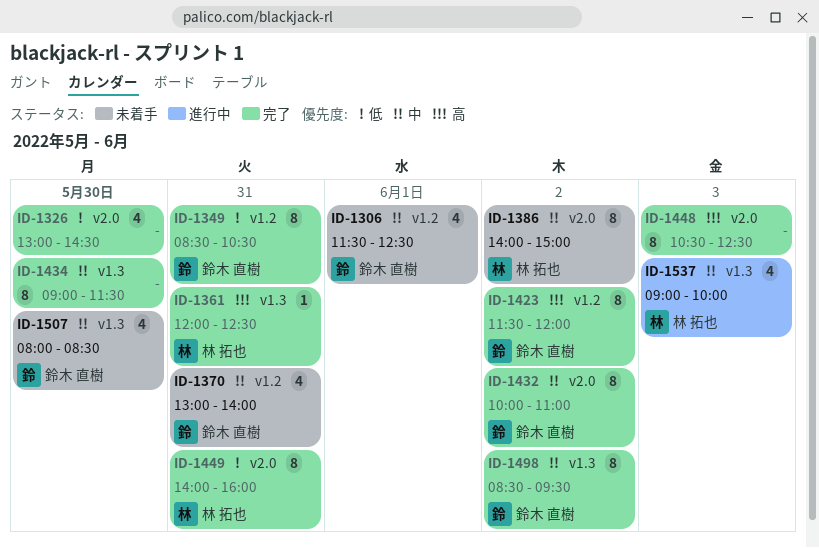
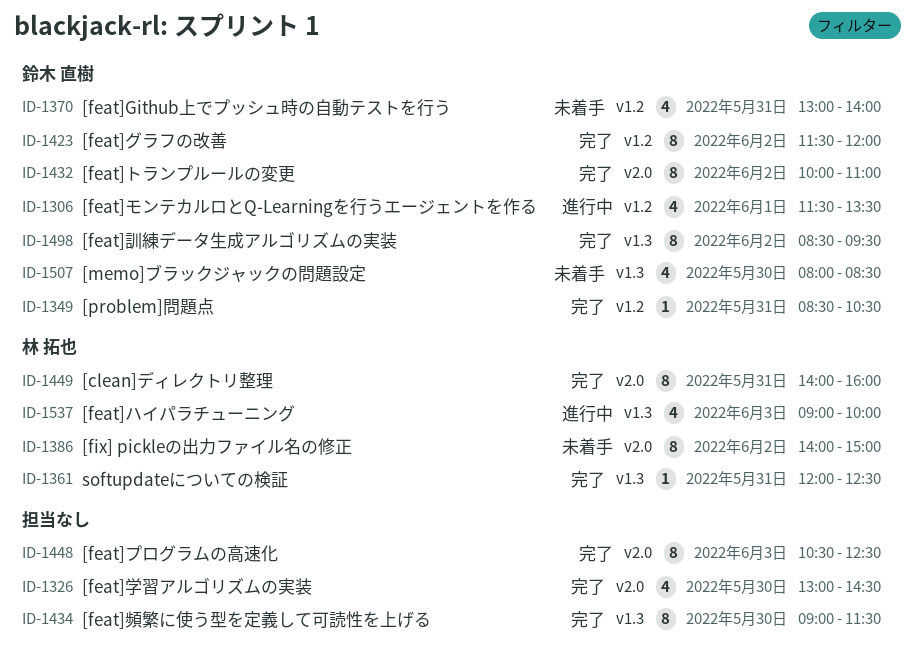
ID-1306, status: 未着手 -> 進行中
ID-1306, ends: 12:30 -> 13:30
ID-1349, estimate: 8 -> 1

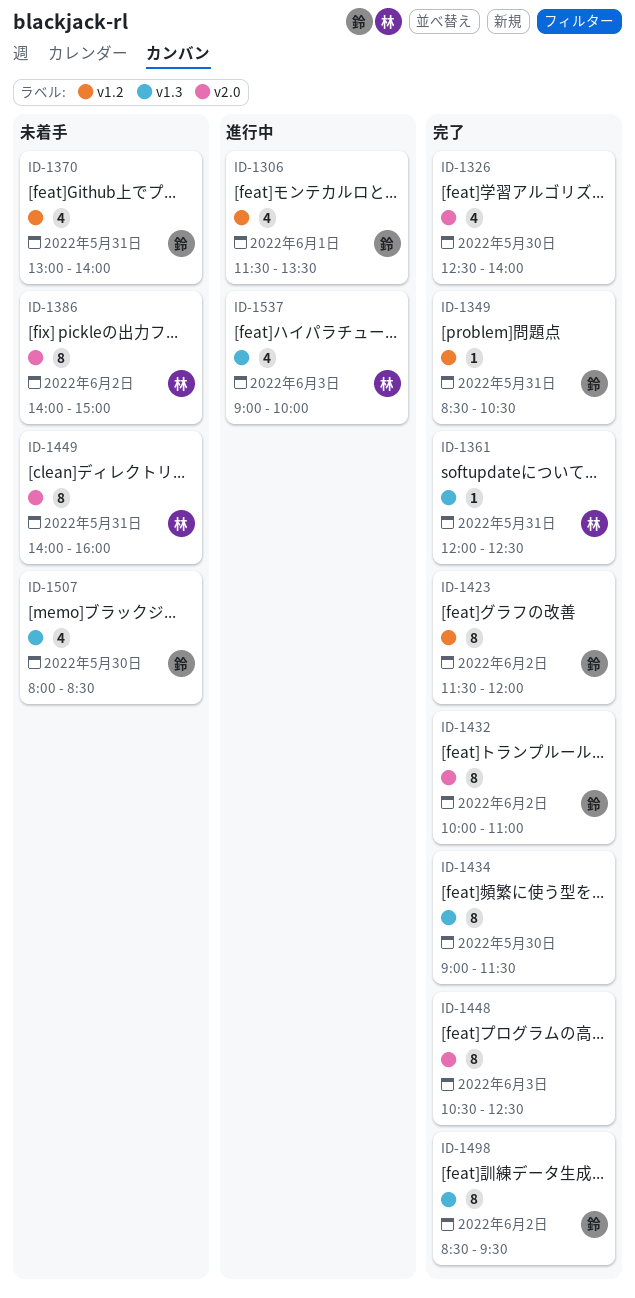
ID-1326, begins: 13:00 -> 12:30
ID-1326, ends: 14:30 -> 14:00
ID-1449, status: 完了 -> 未着手

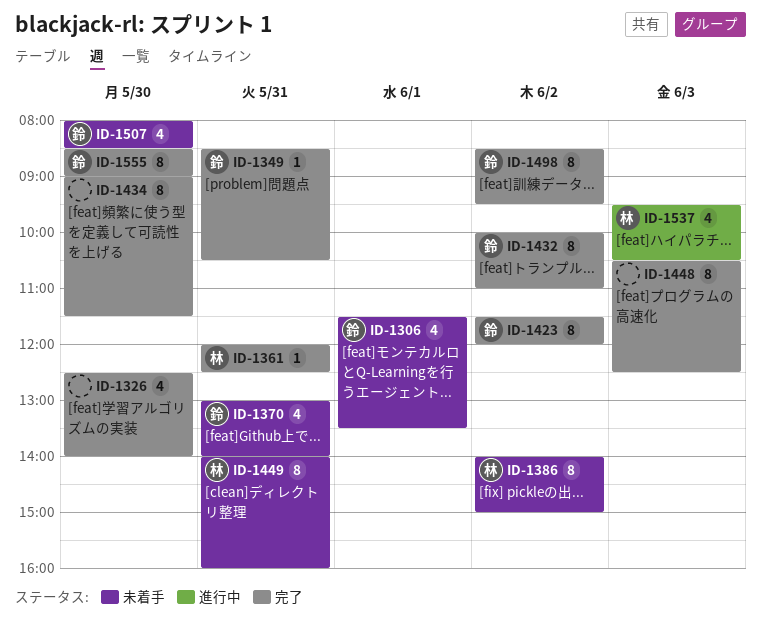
ID-1306, status: 進行中 -> 未着手
ID-1537, begins: 09:00 -> 09:30
ID-1537, ends: 10:00 -> 10:30
ID-1555: none -> present

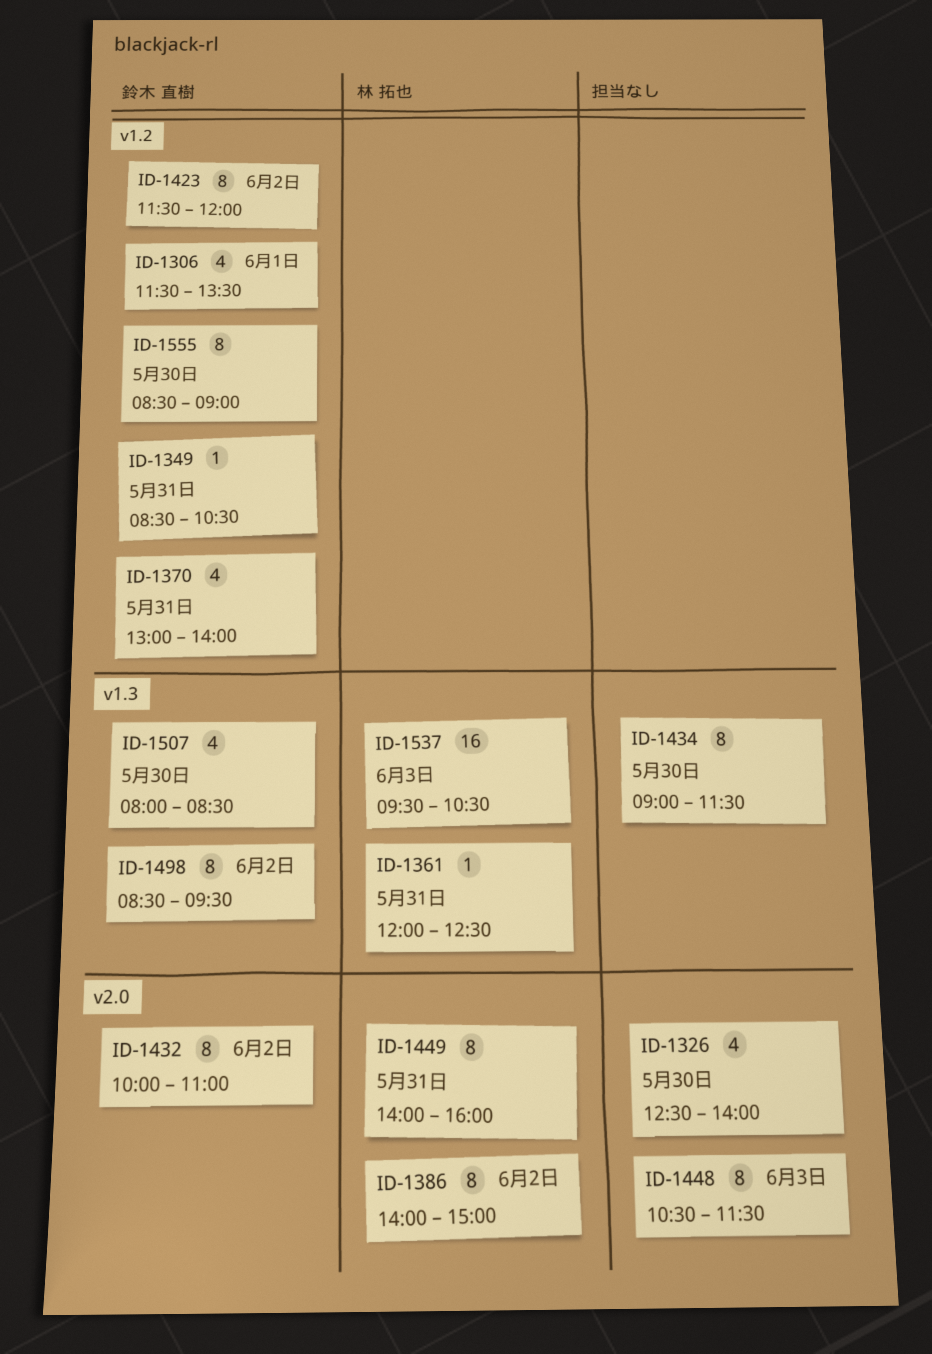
ID-1448, ends: 12:30 -> 11:30
ID-1537, estimate: 4 -> 16

